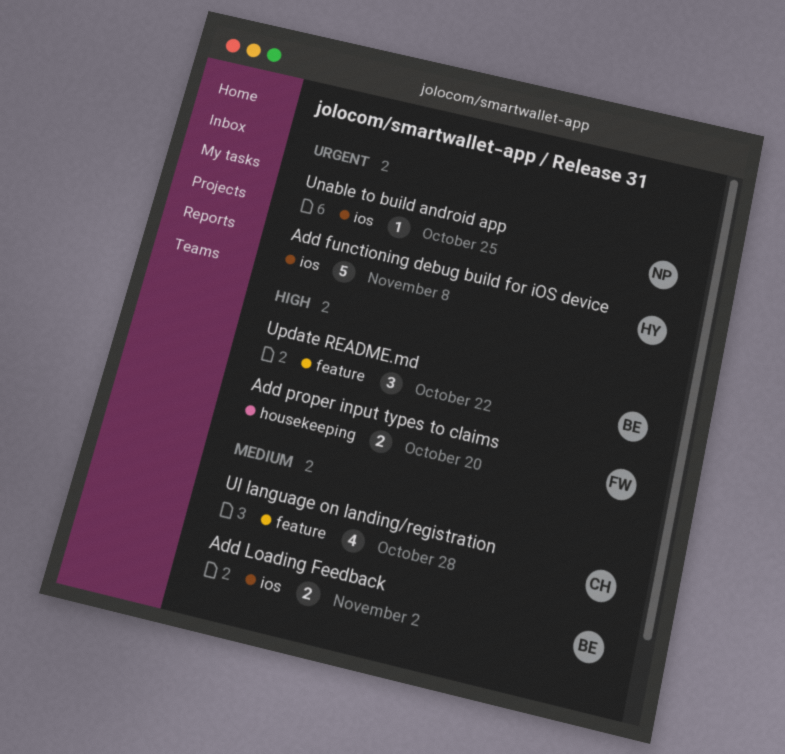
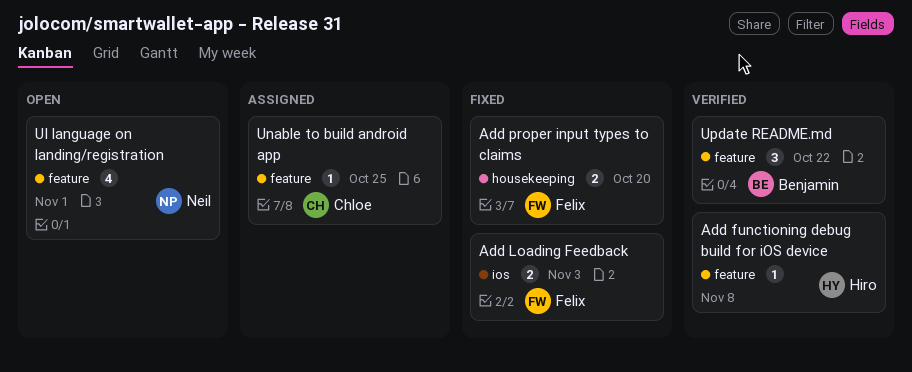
Add functioning debug build for iOS device, label: ios -> feature
Add functioning debug build for iOS device, estimate: 5 -> 1
Add Loading Feedback, owner: Benjamin -> Felix
Add Loading Feedback, due: Nov 2 -> Nov 3
UI language on landing/registration, owner: Chloe -> Neil
UI language on landing/registration, due: Oct 28 -> Nov 1
Unable to build android app, owner: Neil -> Chloe
Unable to build android app, label: ios -> feature

